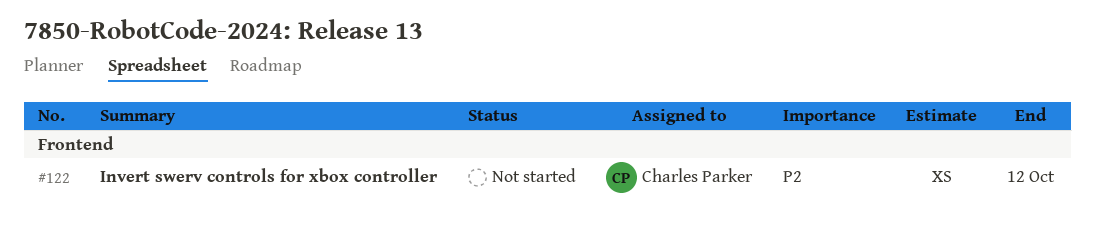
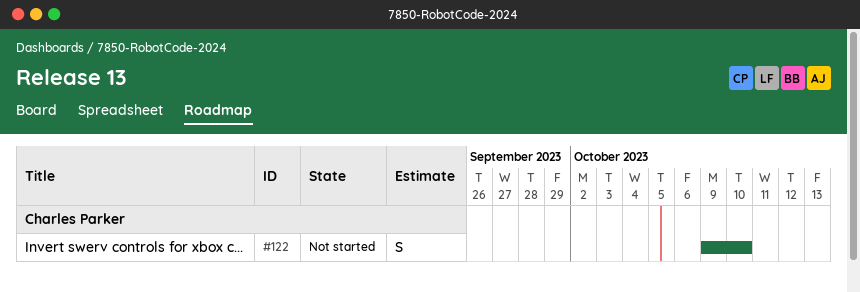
#122, estimate: XS -> S
#122, due: Oct 12 -> Oct 10

